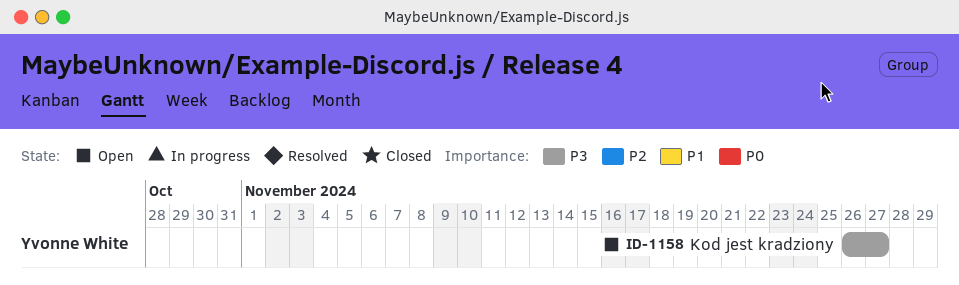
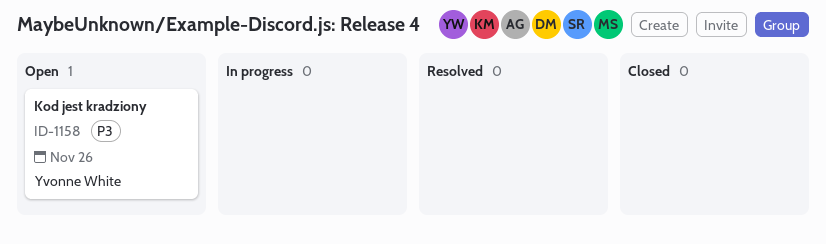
ID-1158, due: Nov 27 -> Nov 26

